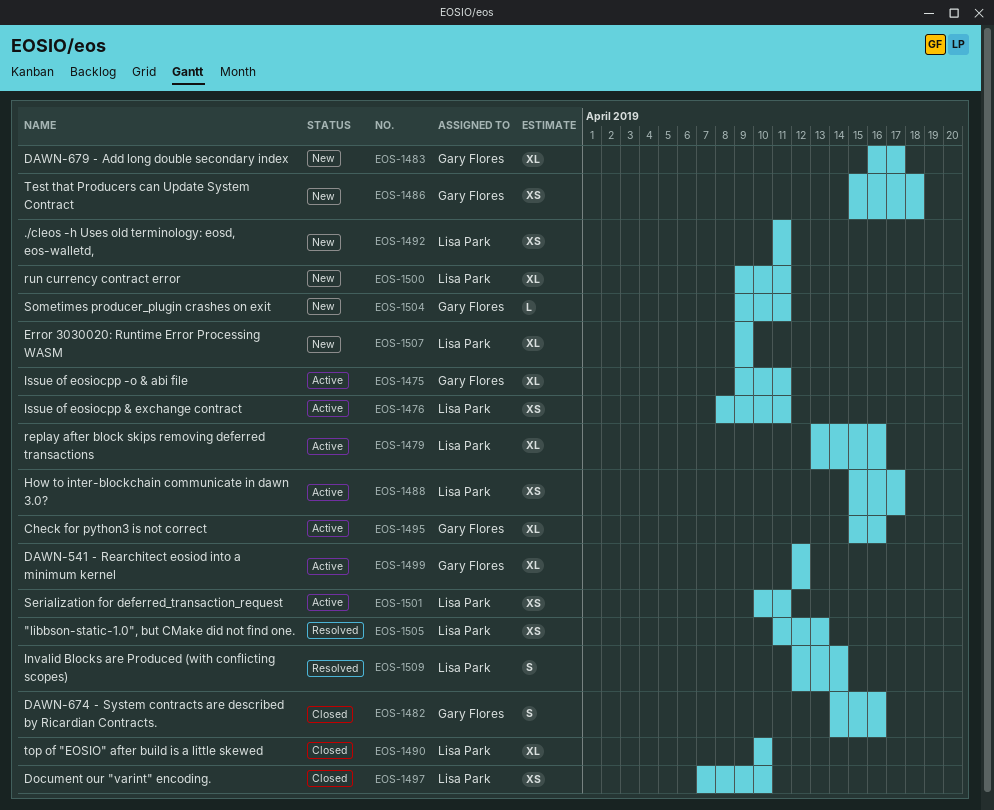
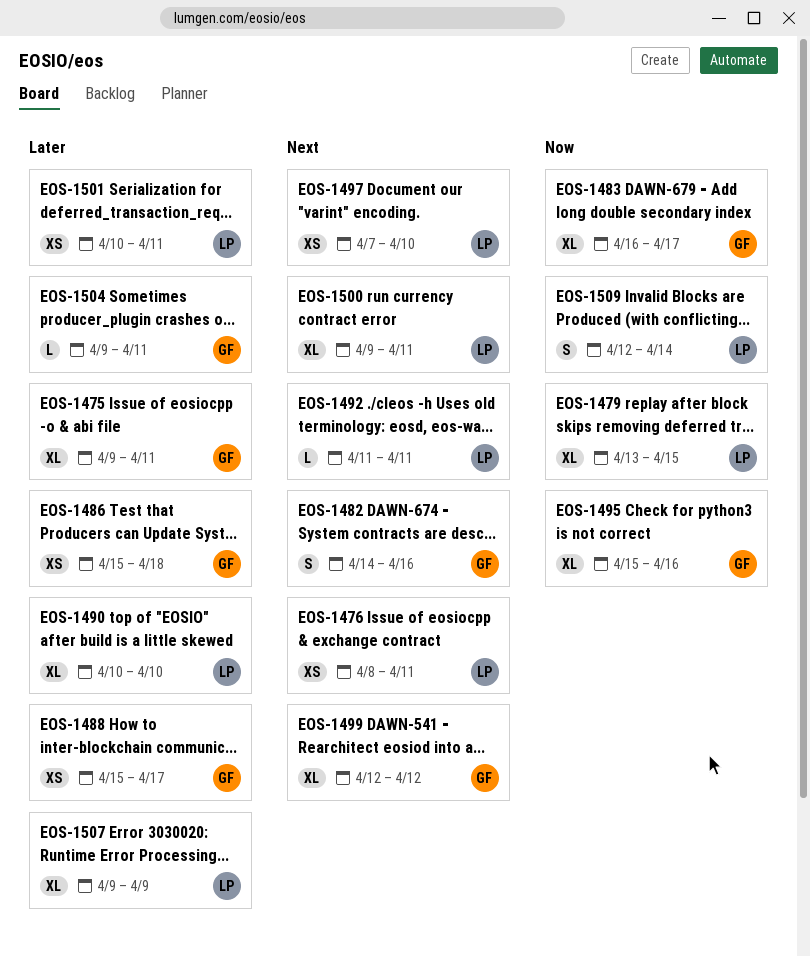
EOS-1479, due: Apr 16 -> Apr 15
EOS-1488, owner: Lisa Park -> Gary Flores
EOS-1492, estimate: XS -> L
EOS-1505: present -> none

